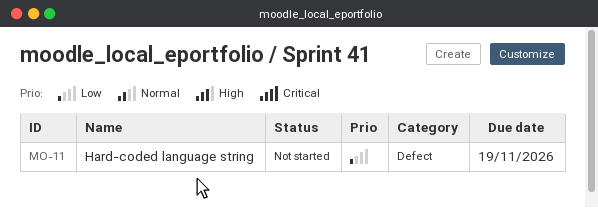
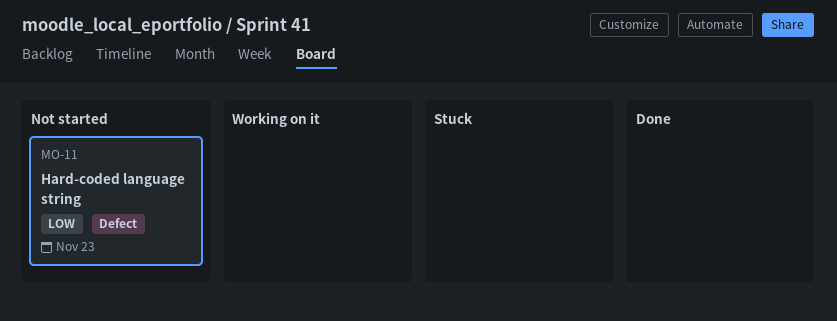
MO-11, due: Nov 19 -> Nov 23

